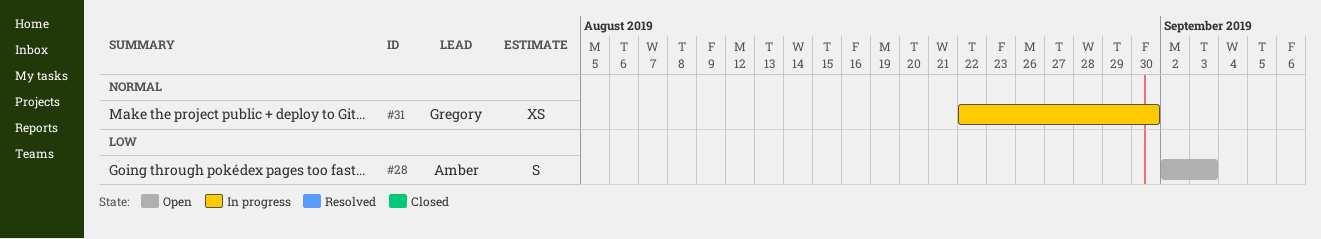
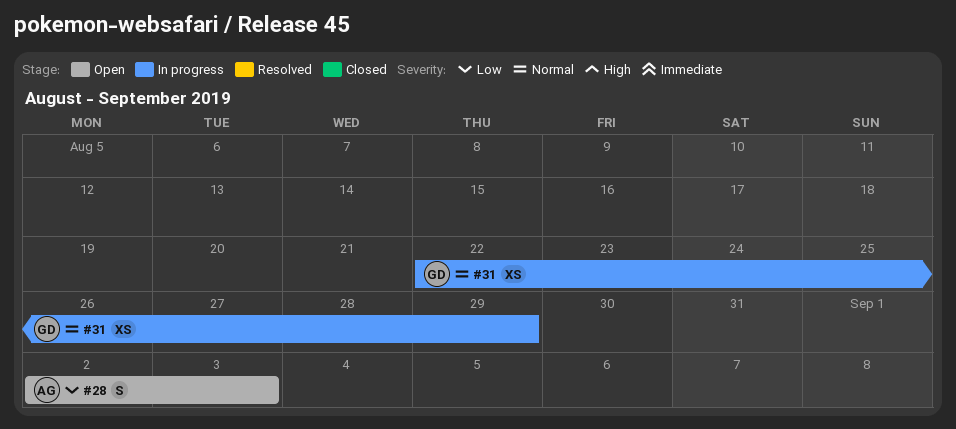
#31, due: Aug 30 -> Aug 29

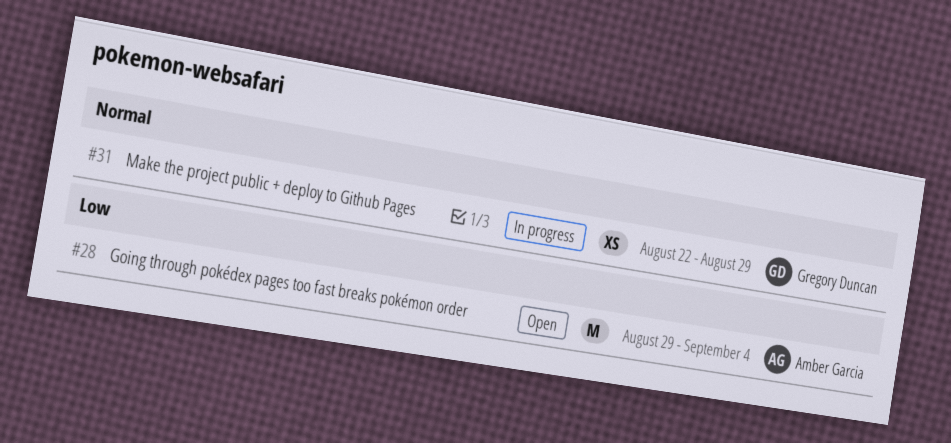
#28, estimate: S -> M
#28, start: Sep 2 -> Aug 29
#28, due: Sep 3 -> Sep 4

